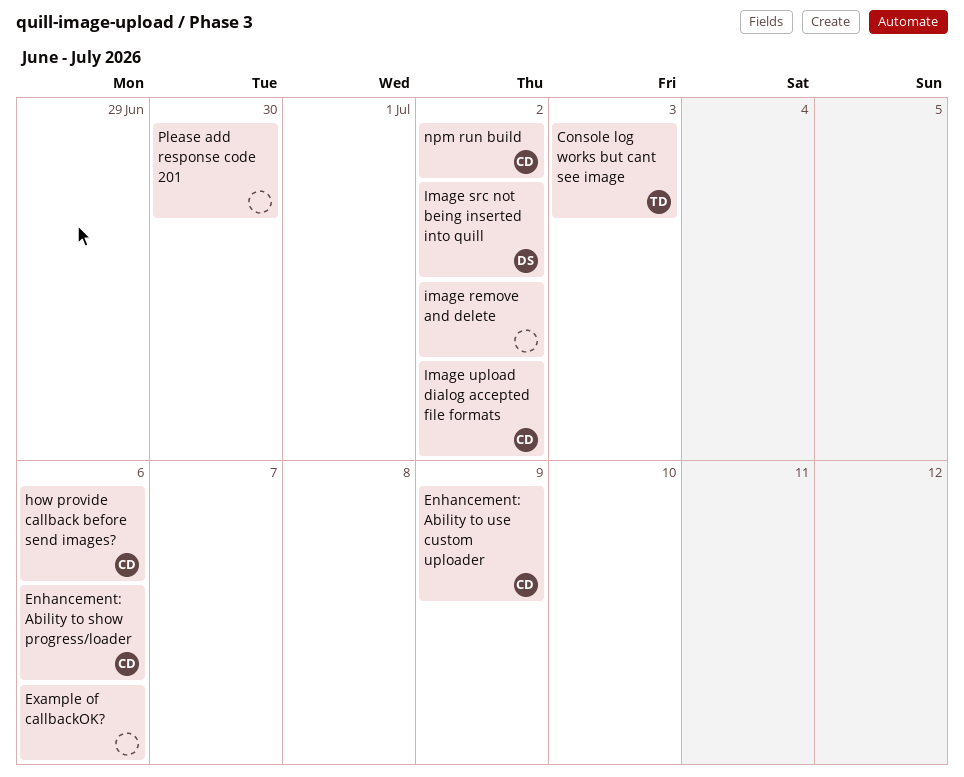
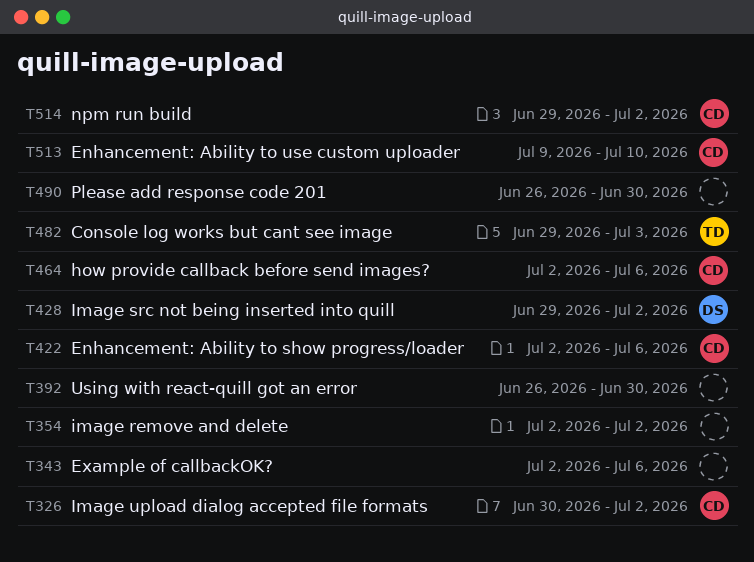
Enhancement: Ability to use custom uploader, due: Jul 9 -> Jul 10
Using with react-quill got an error: none -> present

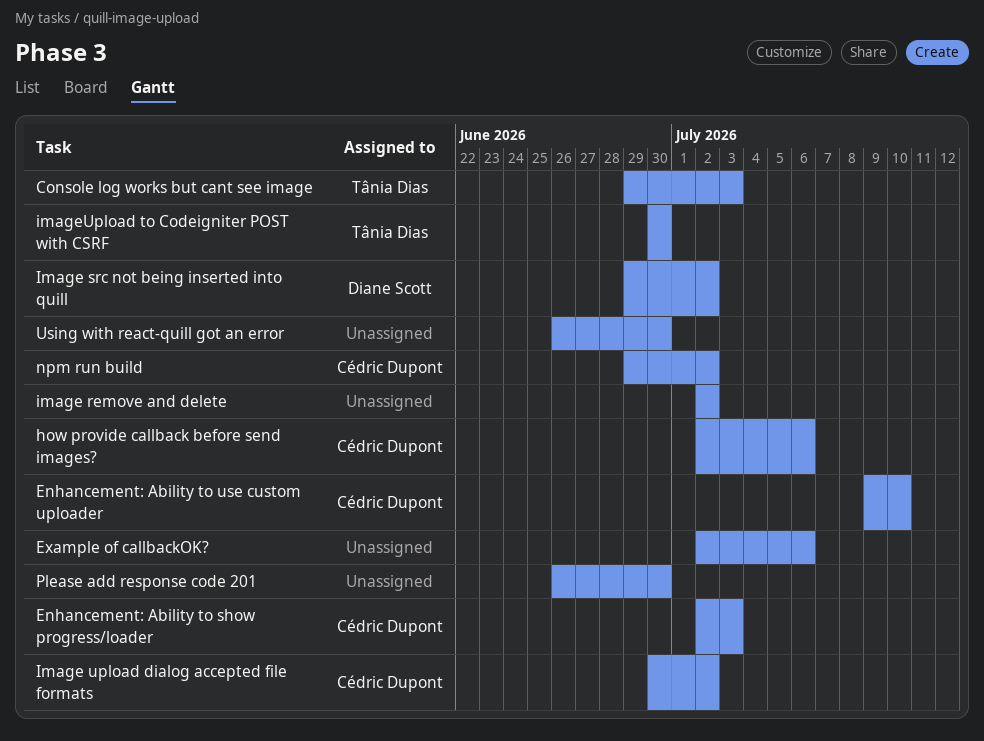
Enhancement: Ability to show progress/loader, due: Jul 6 -> Jul 3
imageUpload to Codeigniter POST with CSRF: none -> present

